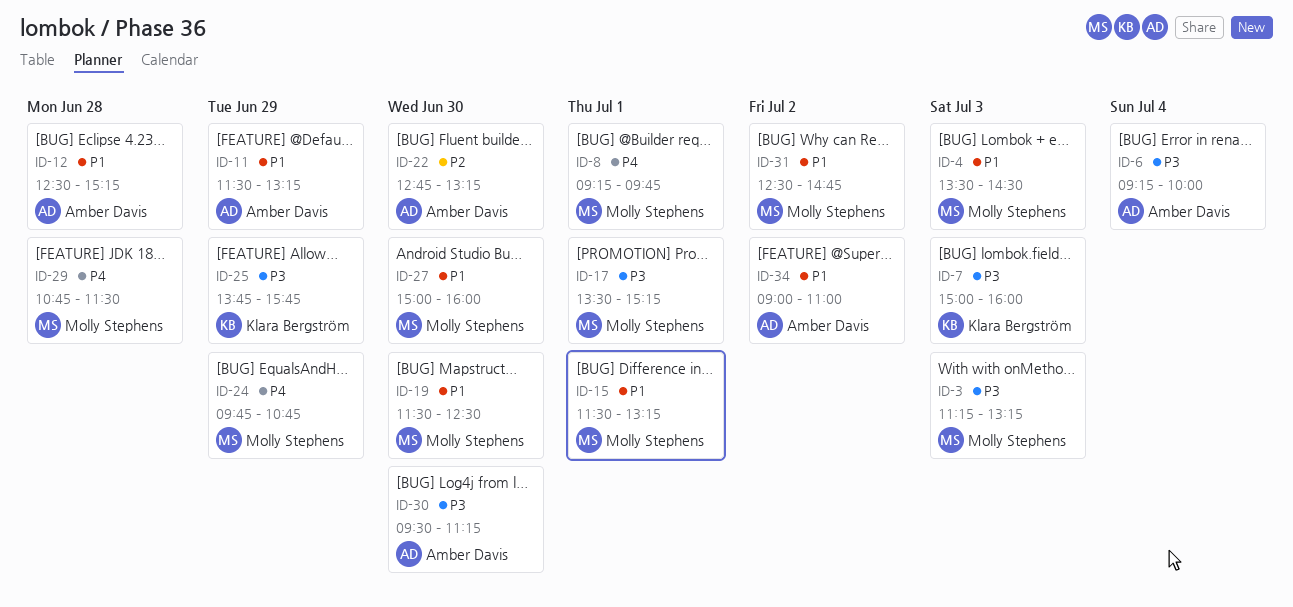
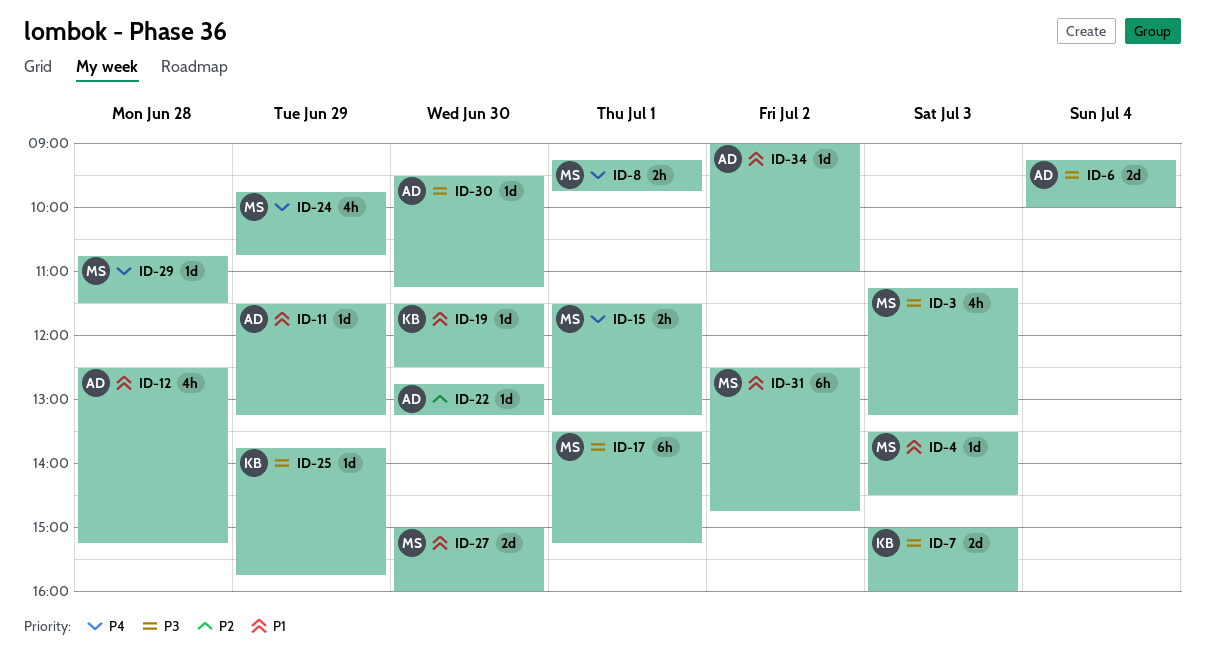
ID-15, priority: P1 -> P4
ID-19, owner: Molly Stephens -> Klara Bergström

